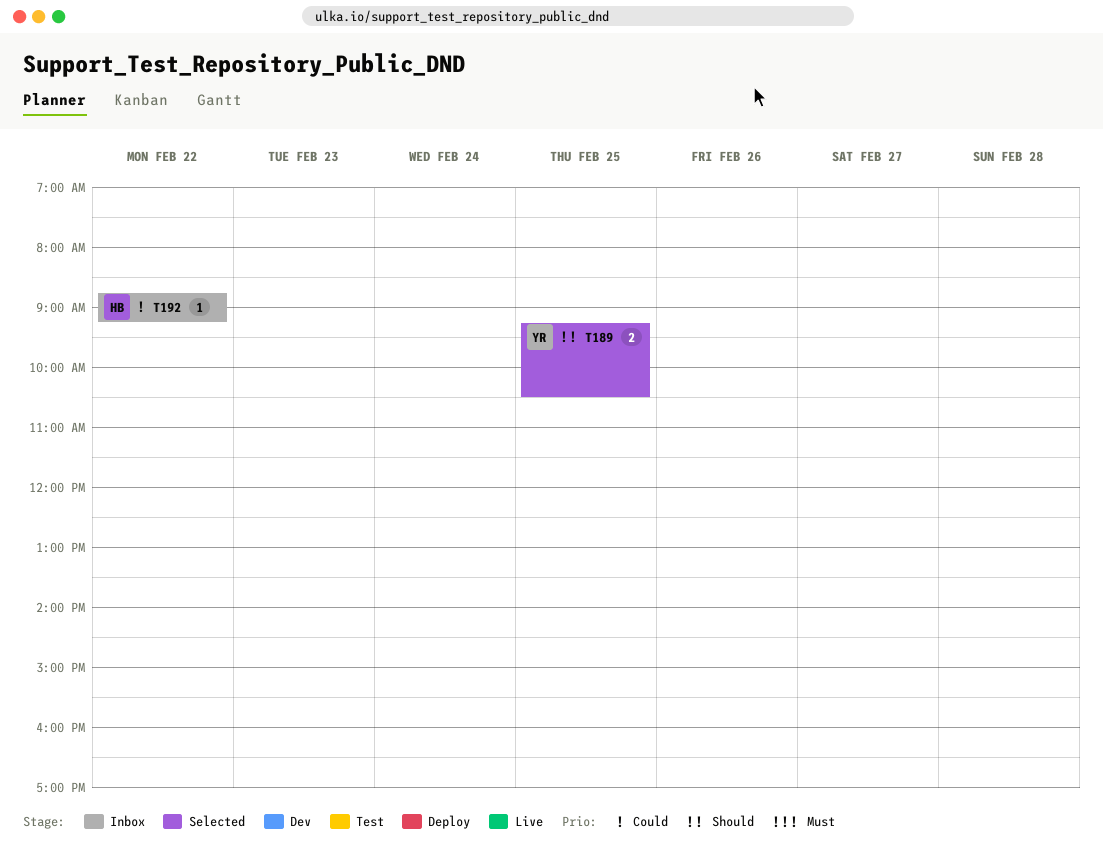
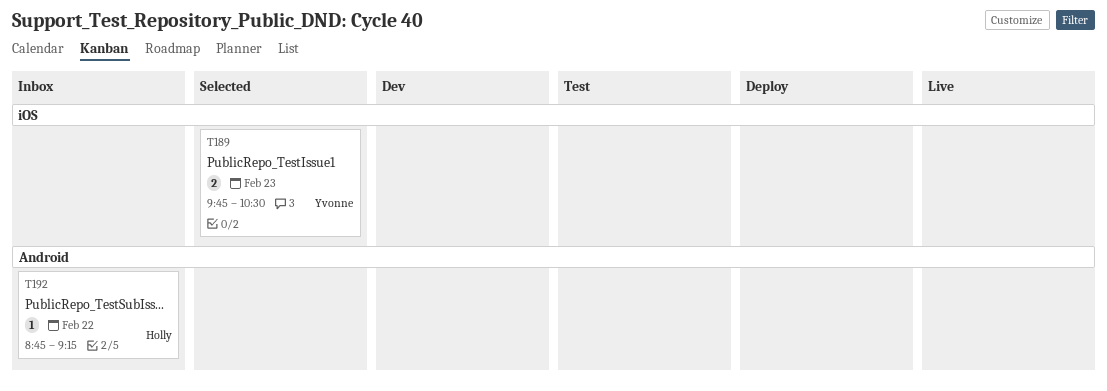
T189, day: Feb 25 -> Feb 23
T189, begins: 09:15 -> 09:45

